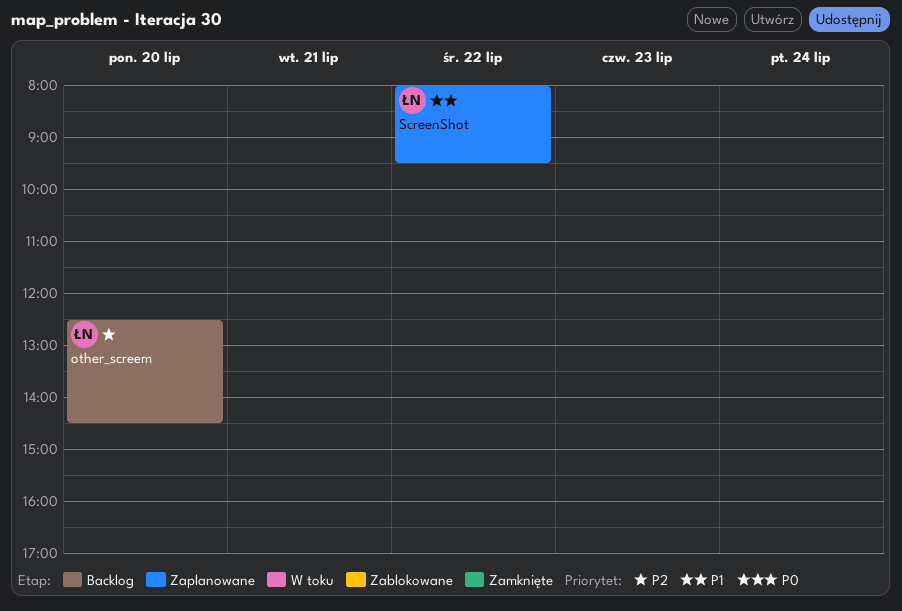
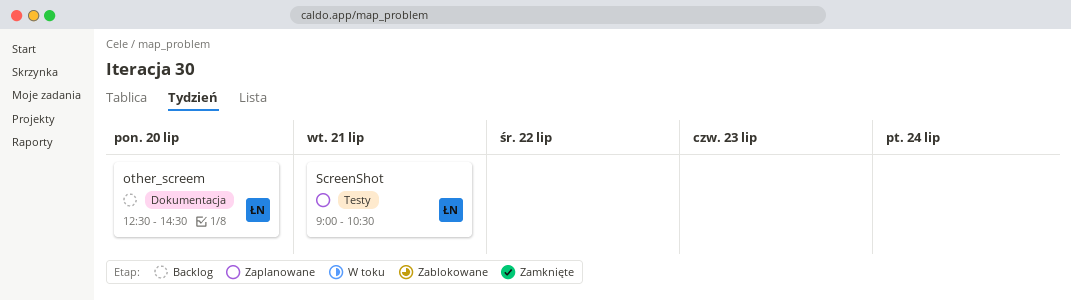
ScreenShot, day: Jul 22 -> Jul 21
ScreenShot, begins: 08:00 -> 09:00
ScreenShot, ends: 09:30 -> 10:30

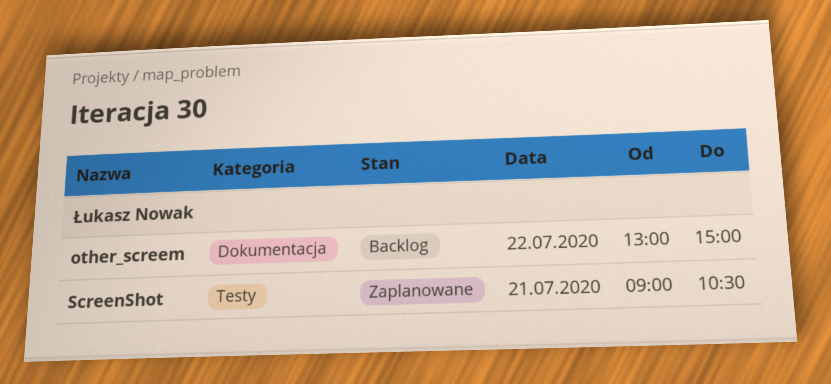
other_screem, day: Jul 20 -> Jul 22
other_screem, begins: 12:30 -> 13:00
other_screem, ends: 14:30 -> 15:00

